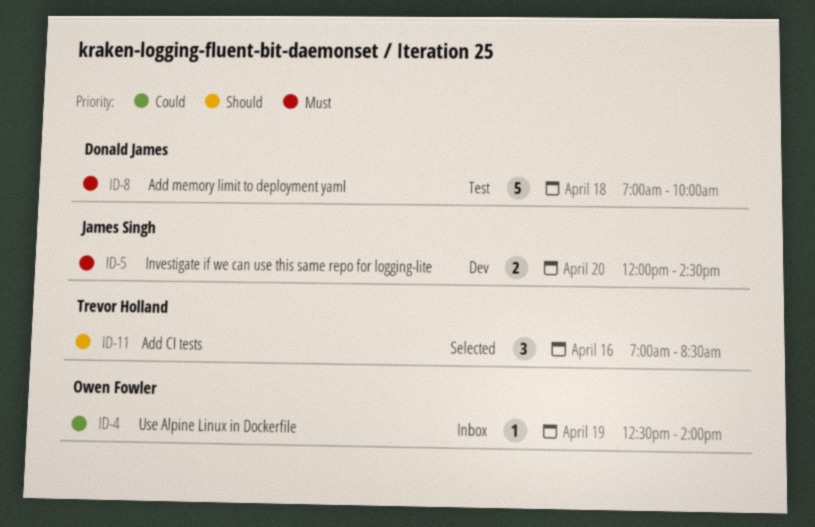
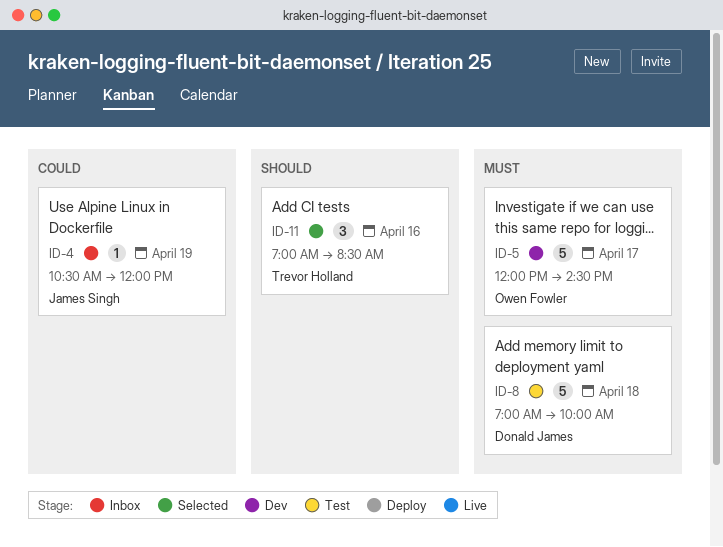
ID-4, owner: Owen Fowler -> James Singh
ID-4, begins: 12:30 -> 10:30
ID-4, ends: 14:00 -> 12:00
ID-5, owner: James Singh -> Owen Fowler
ID-5, estimate: 2 -> 5
ID-5, day: Apr 20 -> Apr 17

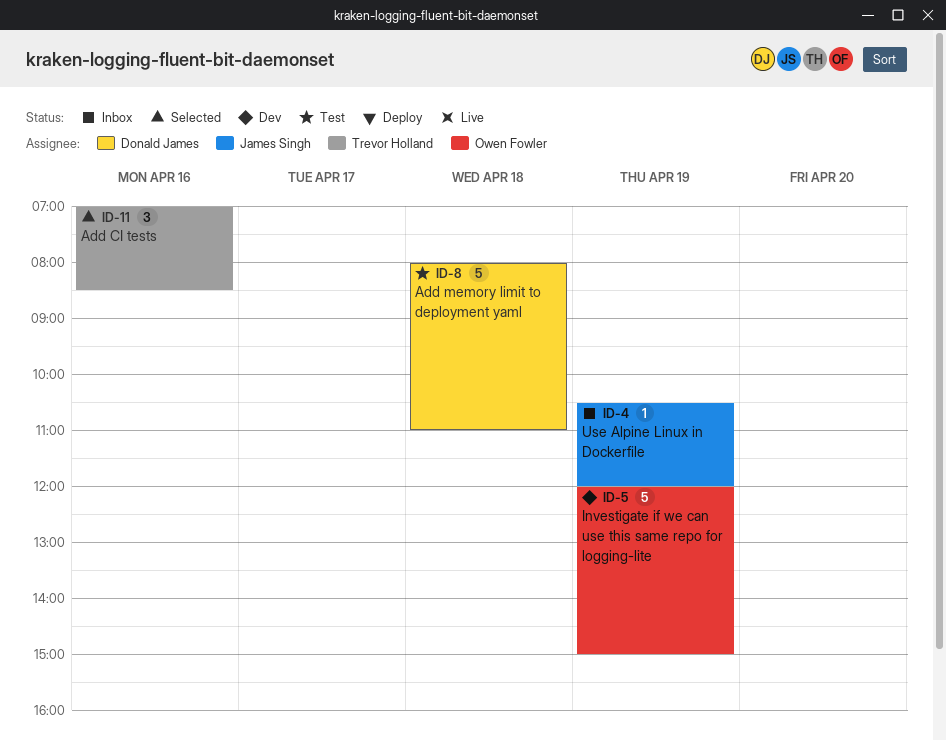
ID-5, day: Apr 17 -> Apr 19
ID-5, ends: 14:30 -> 15:00
ID-8, begins: 07:00 -> 08:00
ID-8, ends: 10:00 -> 11:00

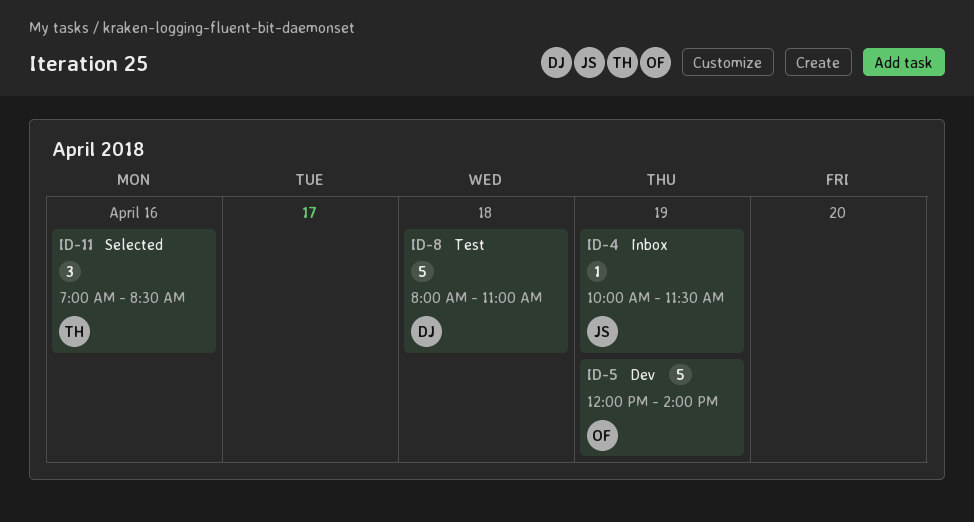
ID-4, begins: 10:30 -> 10:00
ID-4, ends: 12:00 -> 11:30
ID-5, ends: 15:00 -> 14:00

